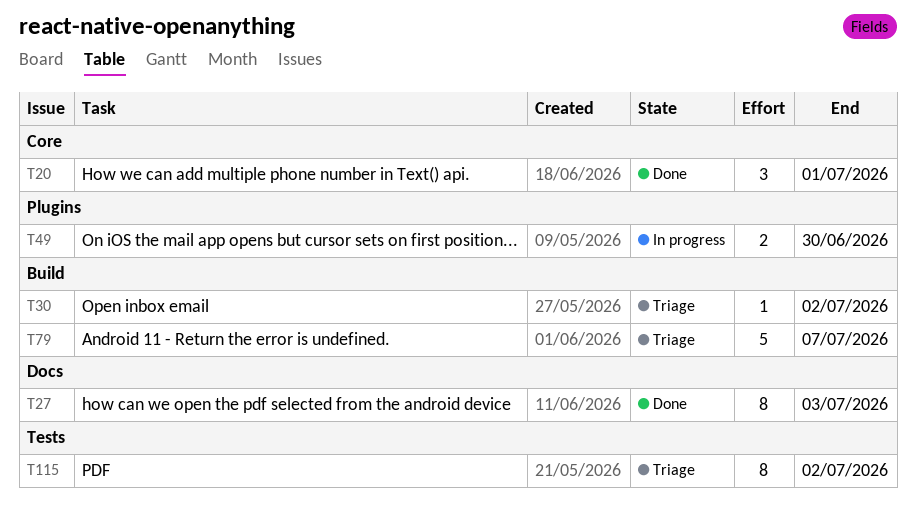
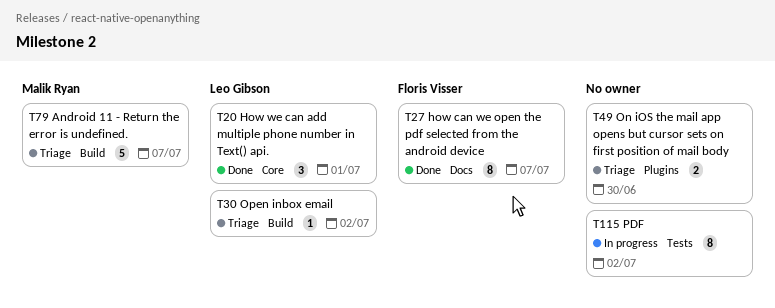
T27, due: Jul 3 -> Jul 7
T49, status: In progress -> Triage
T115, status: Triage -> In progress

